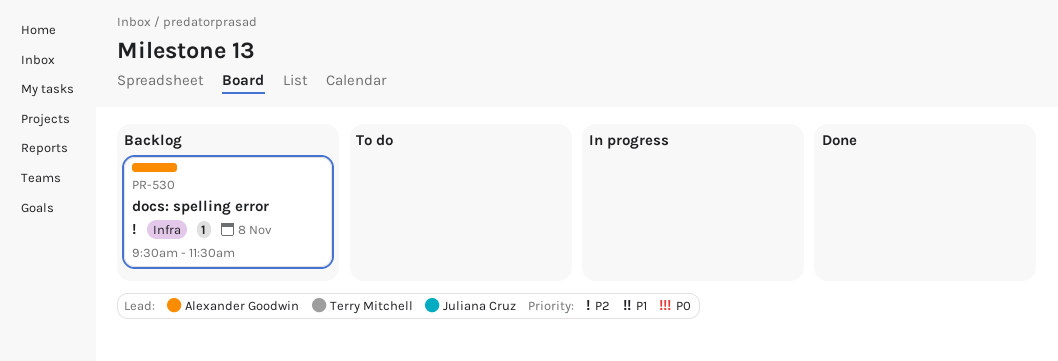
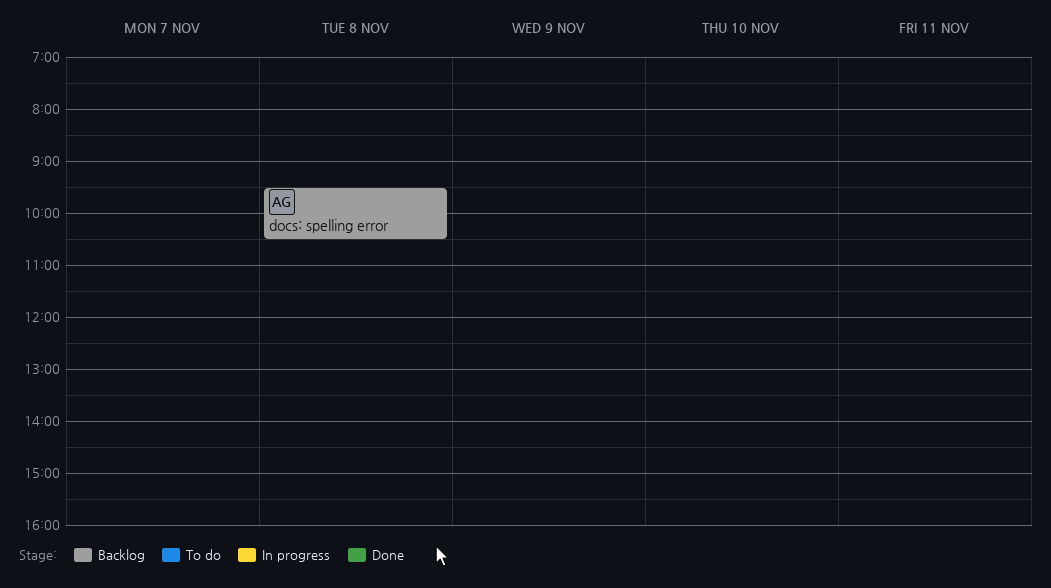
docs: spelling error, ends: 11:30 -> 10:30

